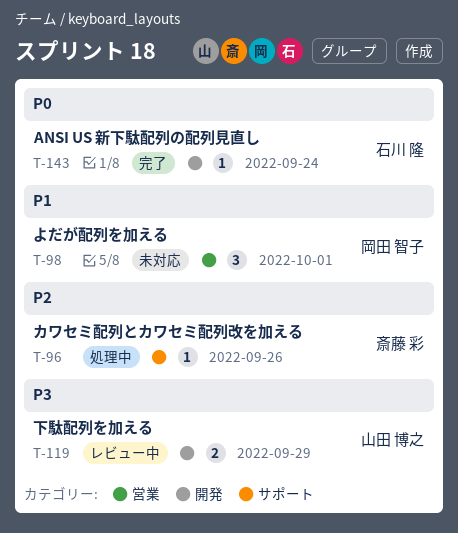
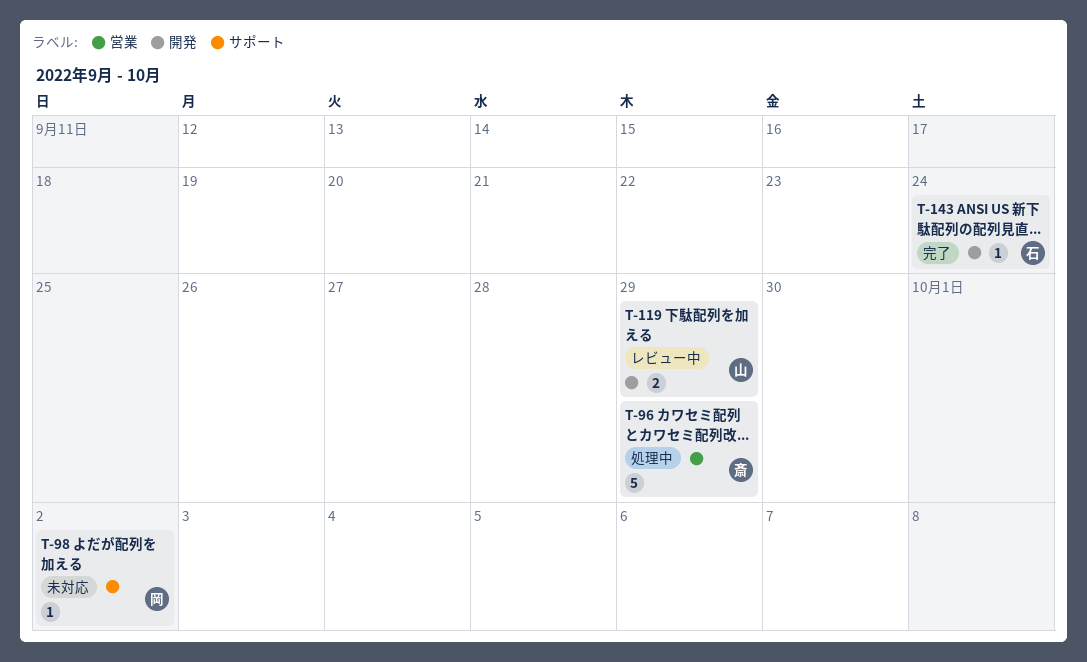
T-96, label: サポート -> 営業
T-96, estimate: 1 -> 5
T-96, due: Sep 26 -> Sep 29
T-98, label: 営業 -> サポート
T-98, estimate: 3 -> 1
T-98, due: Oct 1 -> Oct 2

